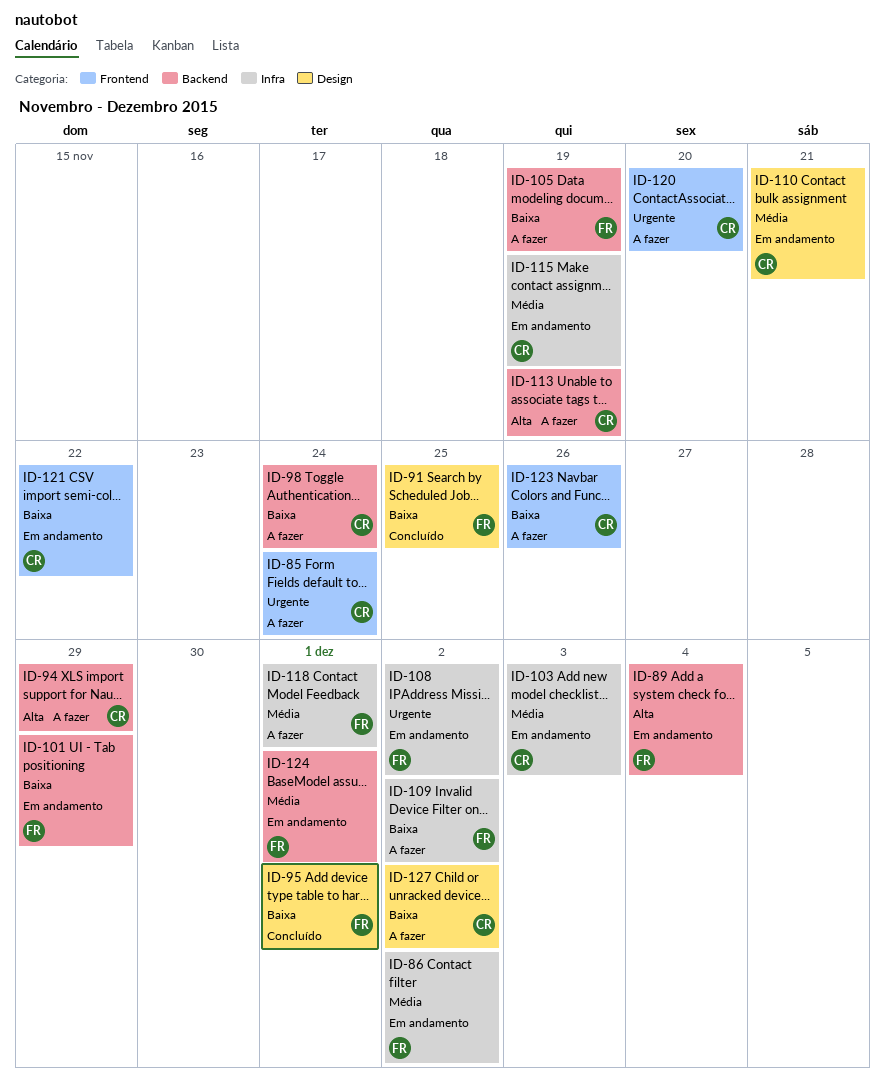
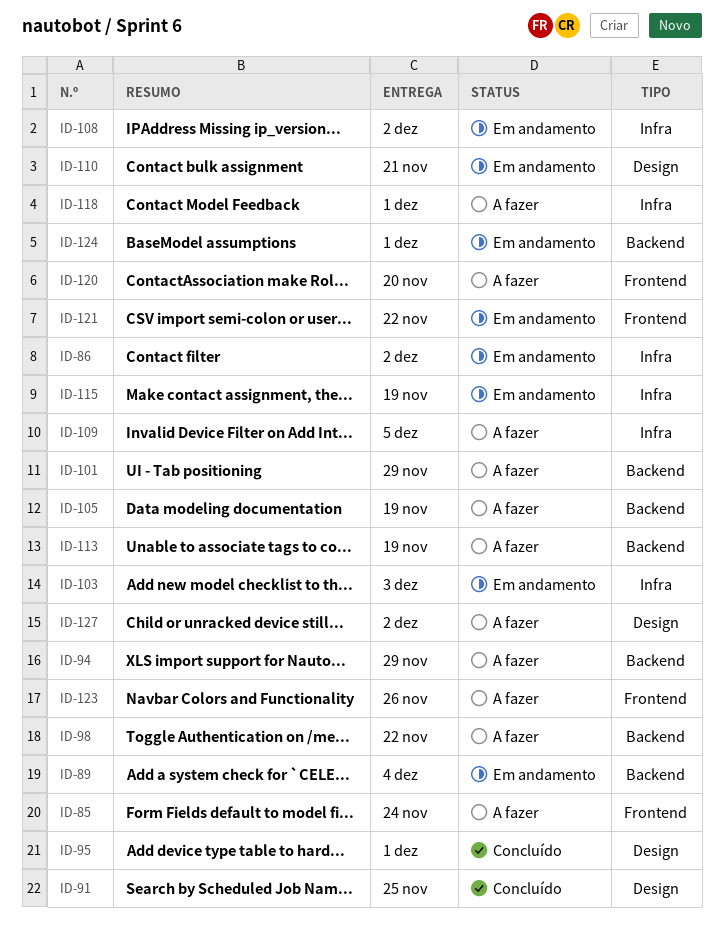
ID-98, due: Nov 24 -> Nov 22
ID-101, status: Em andamento -> A fazer
ID-109, due: Dec 2 -> Dec 5

